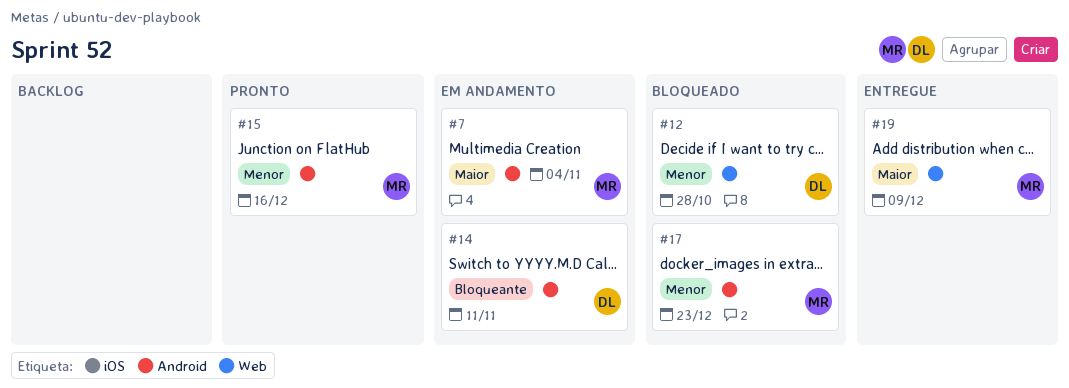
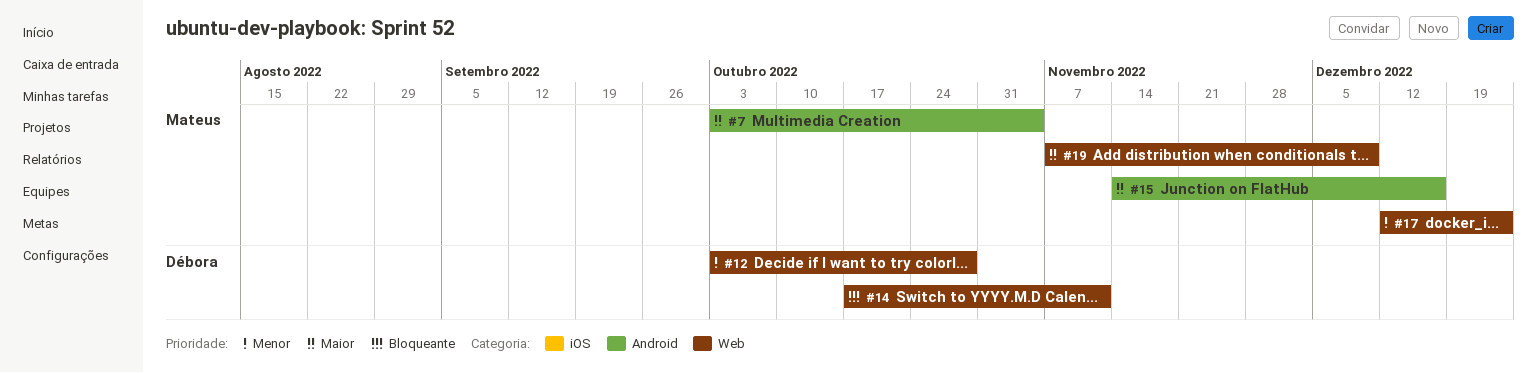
#14, label: Android -> Web
#15, priority: Menor -> Maior
#17, label: Android -> Web

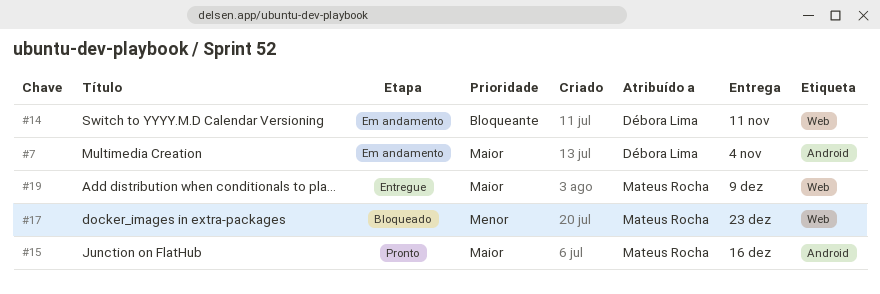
#7, owner: Mateus Rocha -> Débora Lima
#12: present -> none

